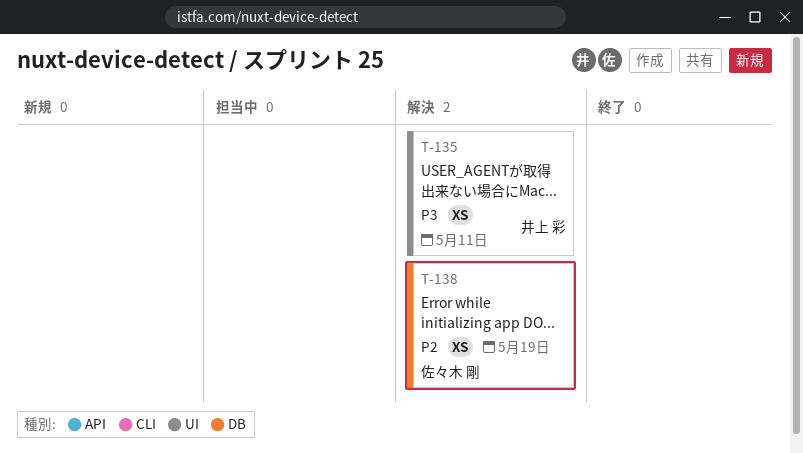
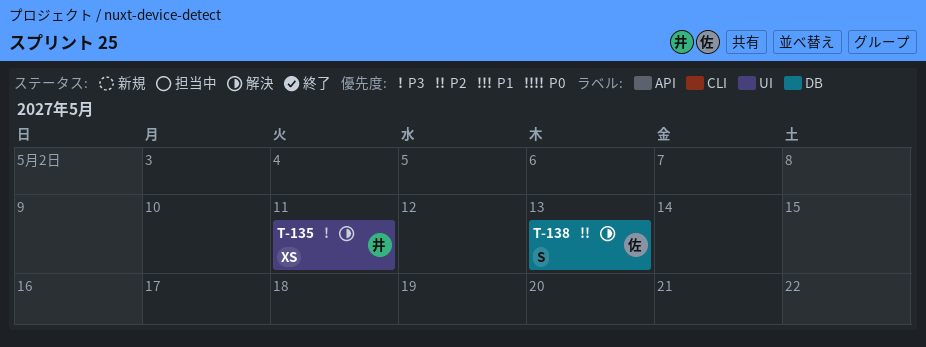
T-138, estimate: XS -> S
T-138, due: May 19 -> May 13

